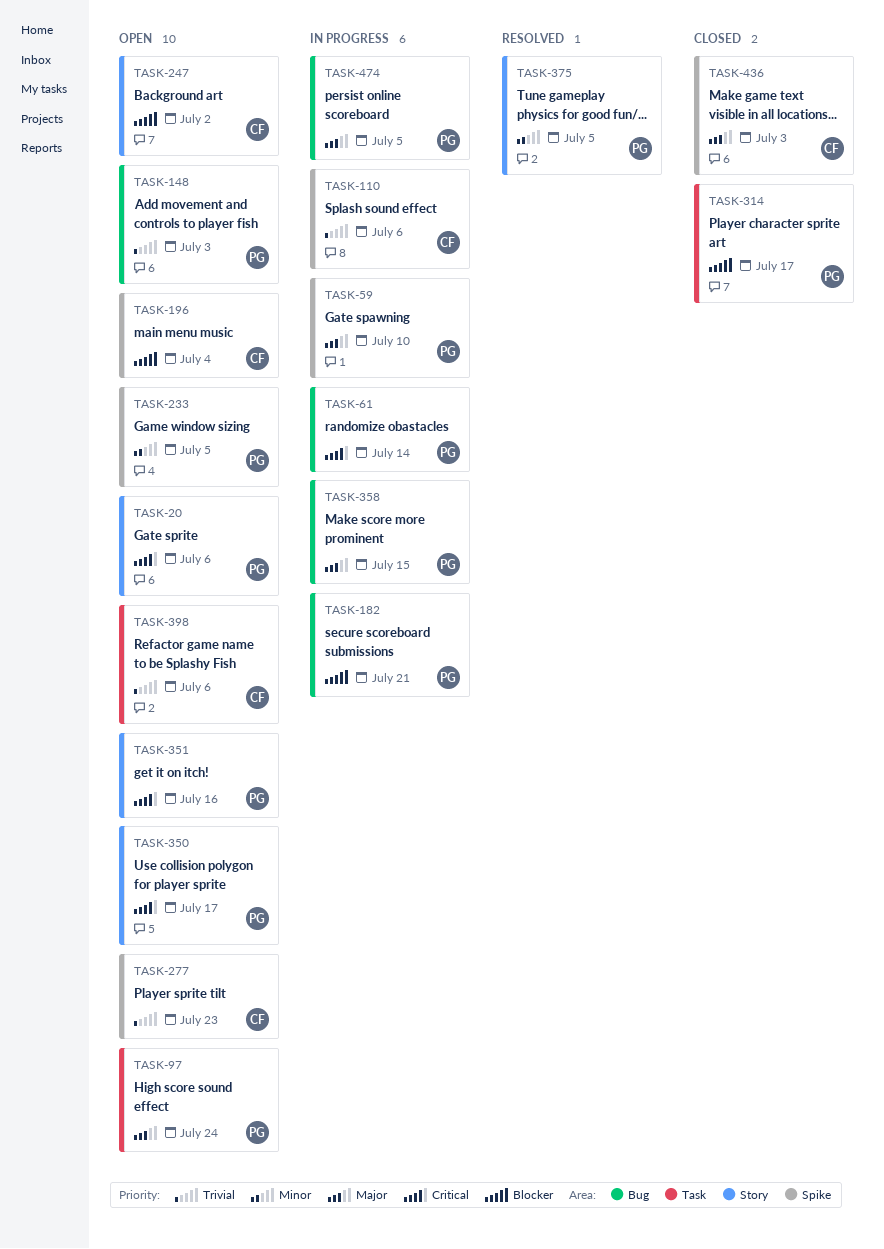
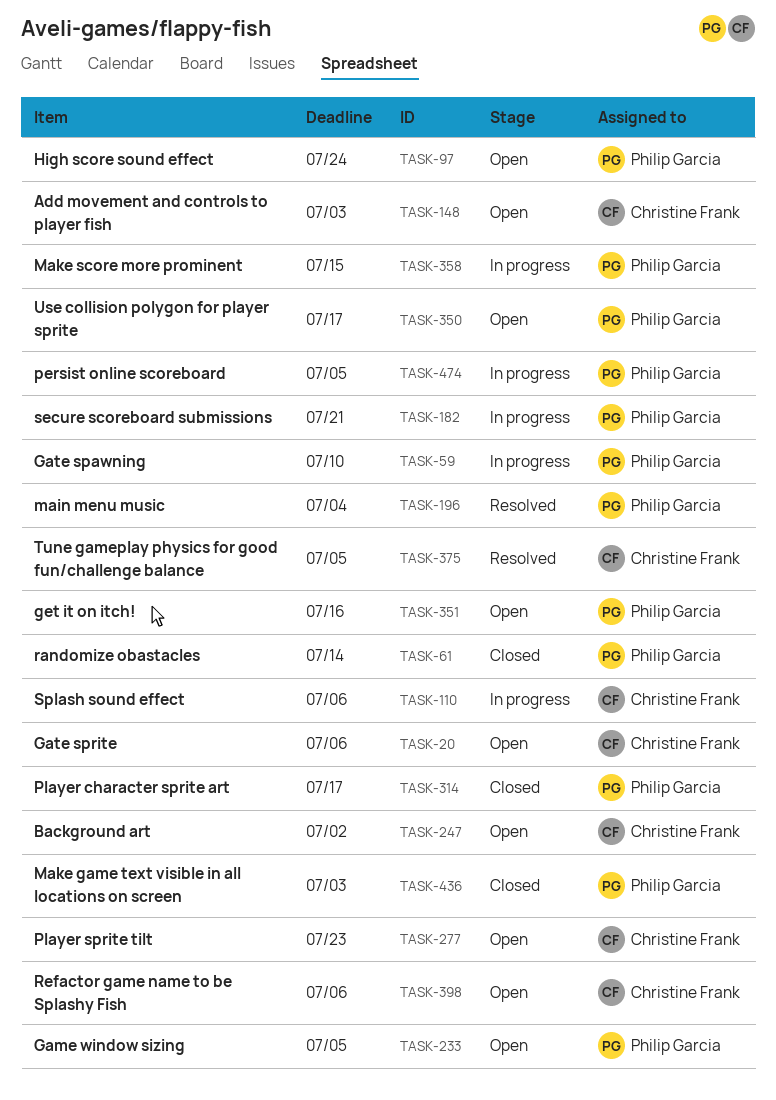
TASK-20, owner: Philip Garcia -> Christine Frank
TASK-61, status: In progress -> Closed
TASK-148, owner: Philip Garcia -> Christine Frank
TASK-196, status: Open -> Resolved
TASK-196, owner: Christine Frank -> Philip Garcia
TASK-375, owner: Philip Garcia -> Christine Frank
TASK-436, owner: Christine Frank -> Philip Garcia

